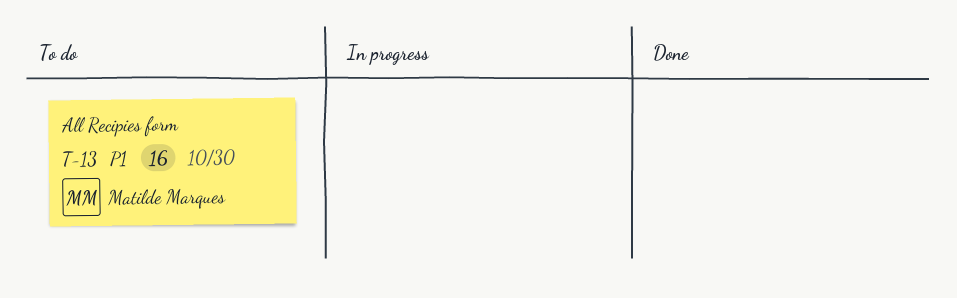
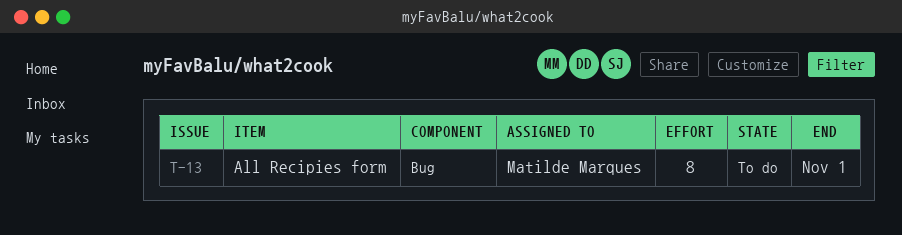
T-13, estimate: 16 -> 8
T-13, due: Oct 30 -> Nov 1

